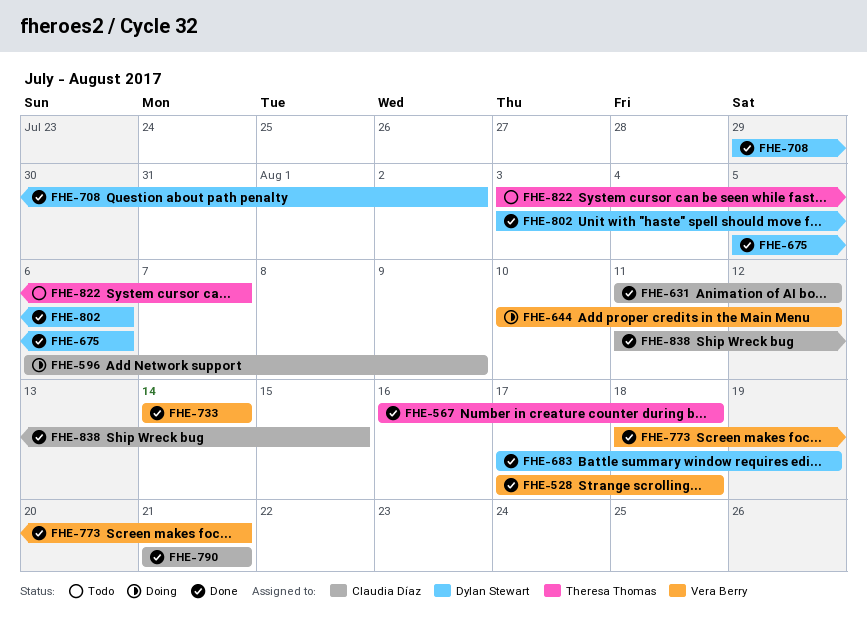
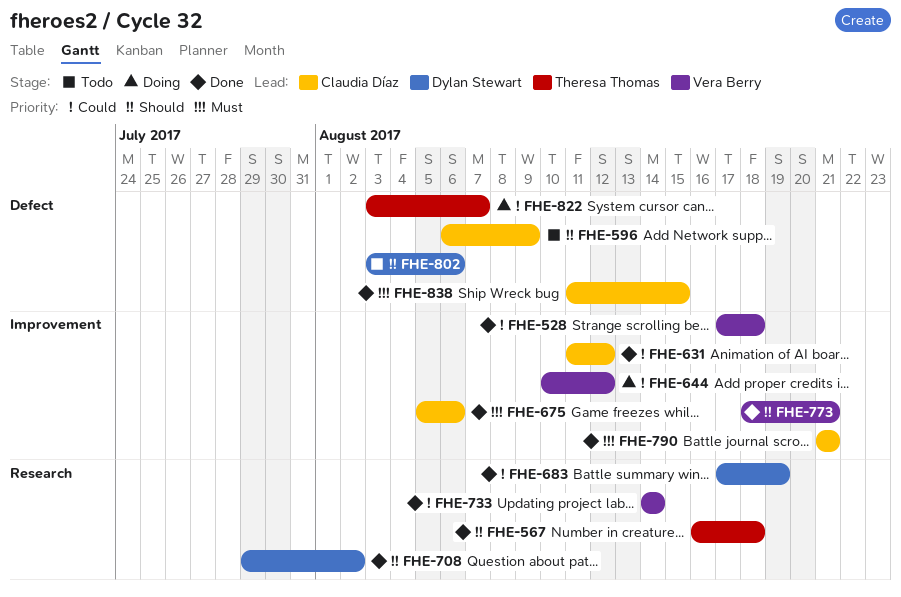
FHE-596, status: Doing -> Todo
FHE-675, owner: Dylan Stewart -> Claudia Díaz
FHE-802, status: Done -> Todo
FHE-822, status: Todo -> Doing

